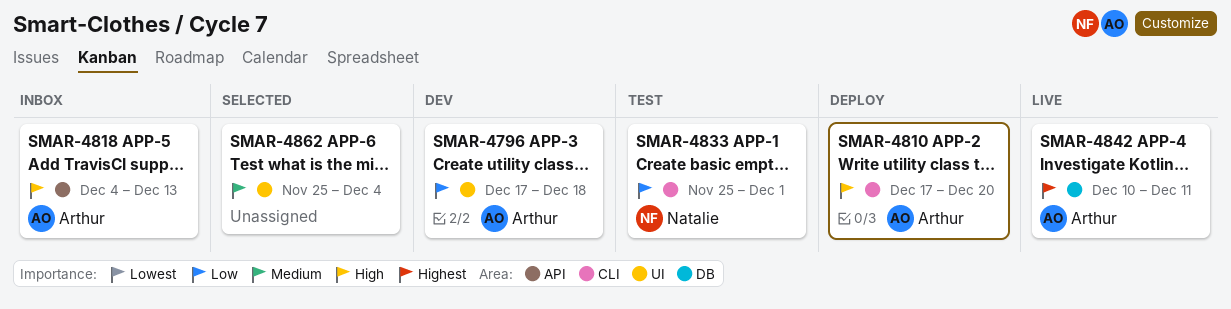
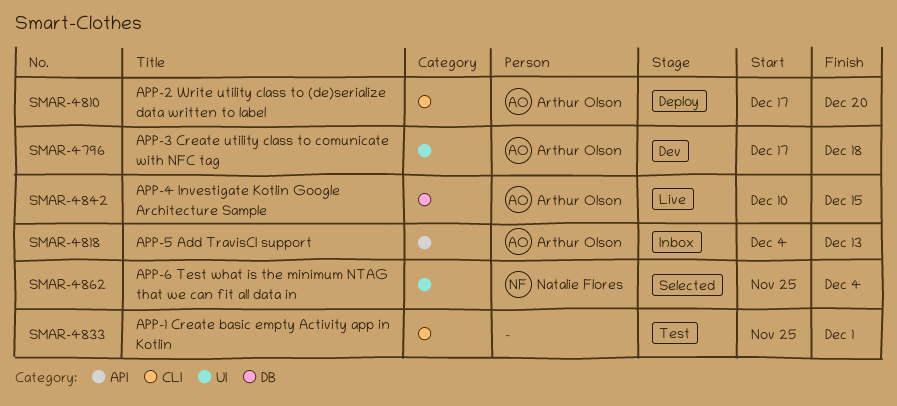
SMAR-4833, owner: Natalie Flores -> none
SMAR-4842, due: Dec 11 -> Dec 15
SMAR-4862, owner: none -> Natalie Flores

